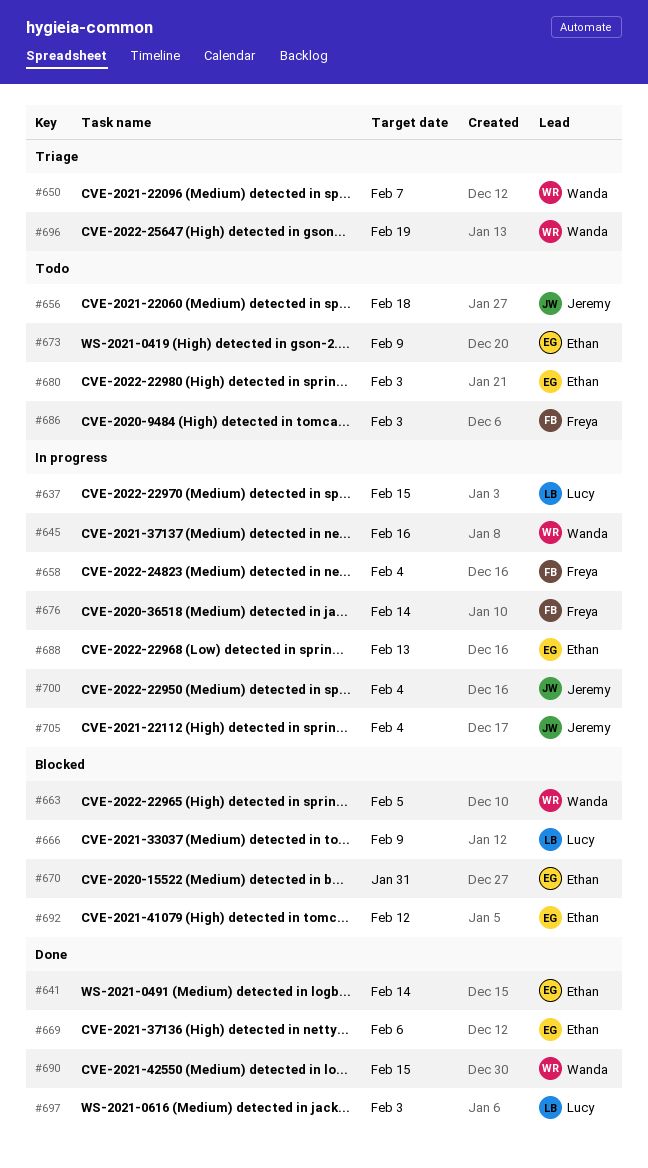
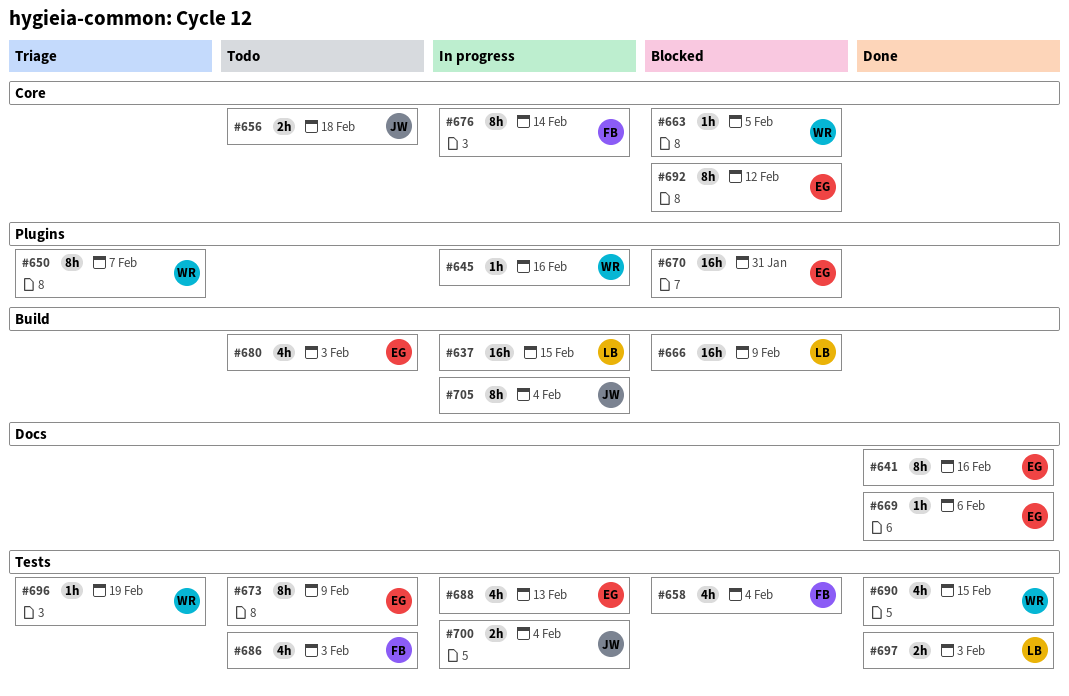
#641, due: Feb 14 -> Feb 16
#658, status: In progress -> Blocked

